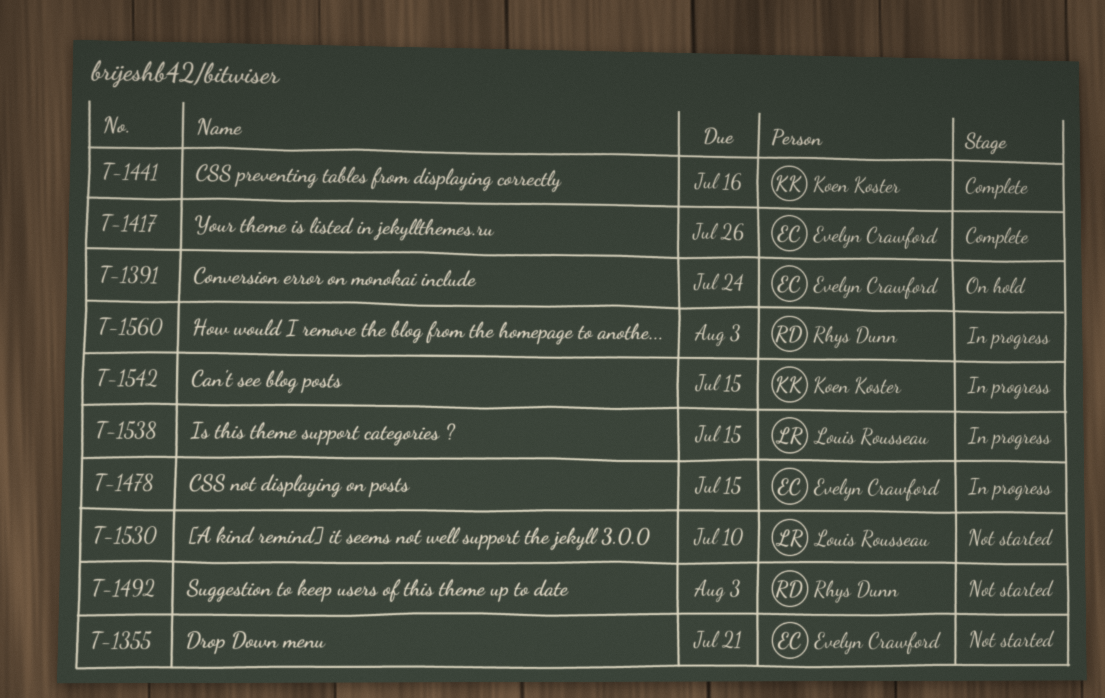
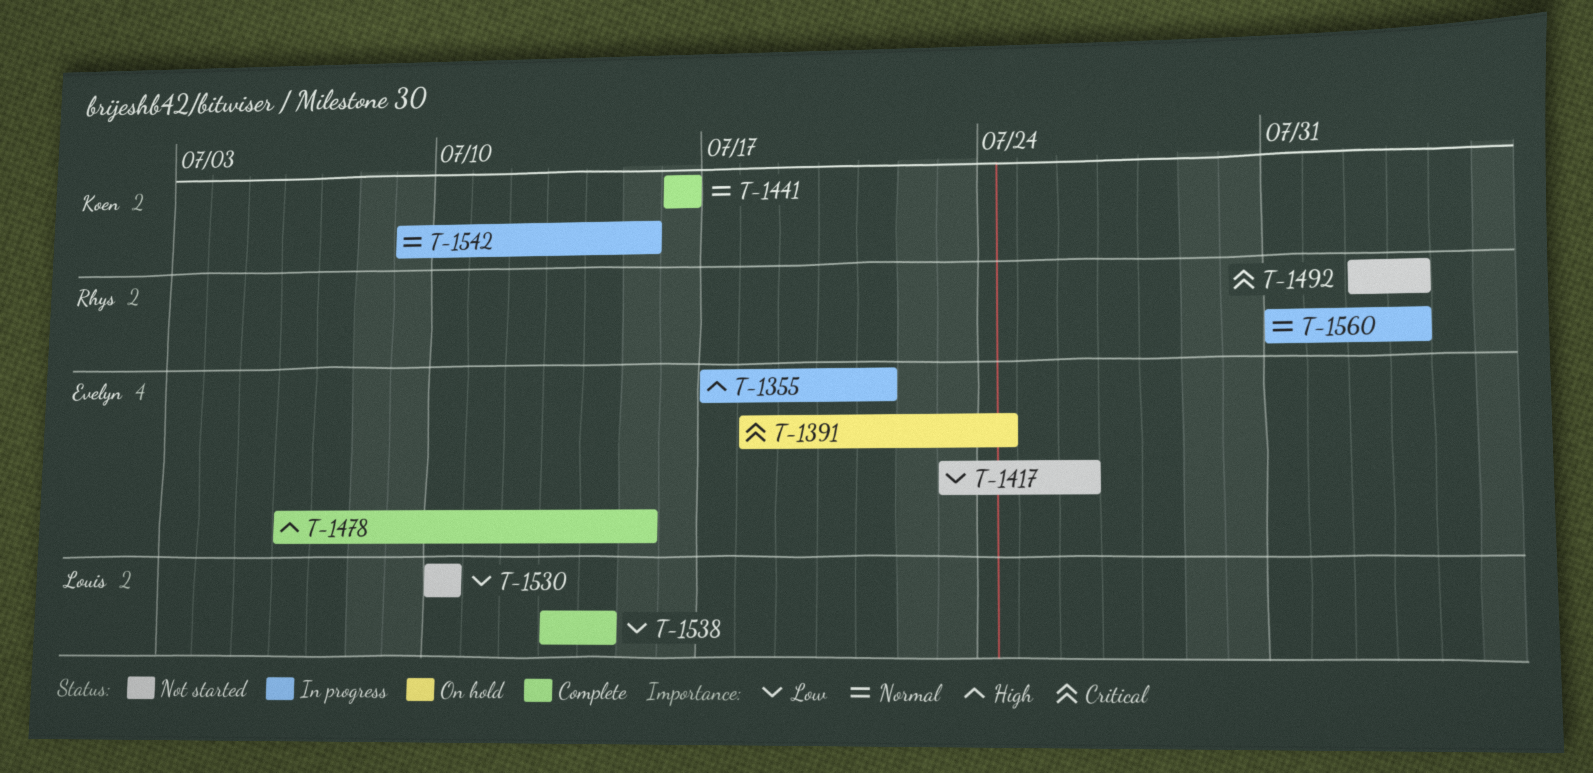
T-1355, status: Not started -> In progress
T-1417, status: Complete -> Not started
T-1478, status: In progress -> Complete
T-1538, status: In progress -> Complete
T-1538, due: Jul 15 -> Jul 14

